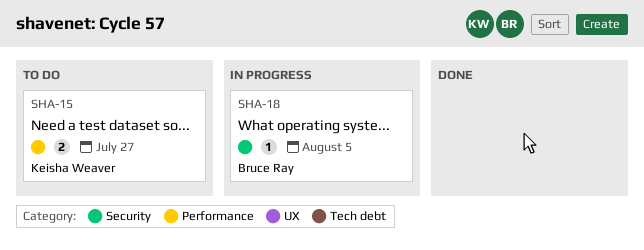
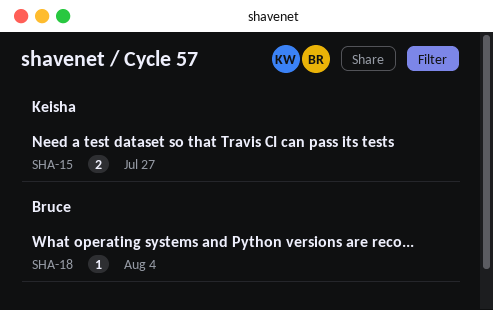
SHA-18, due: Aug 5 -> Aug 4

